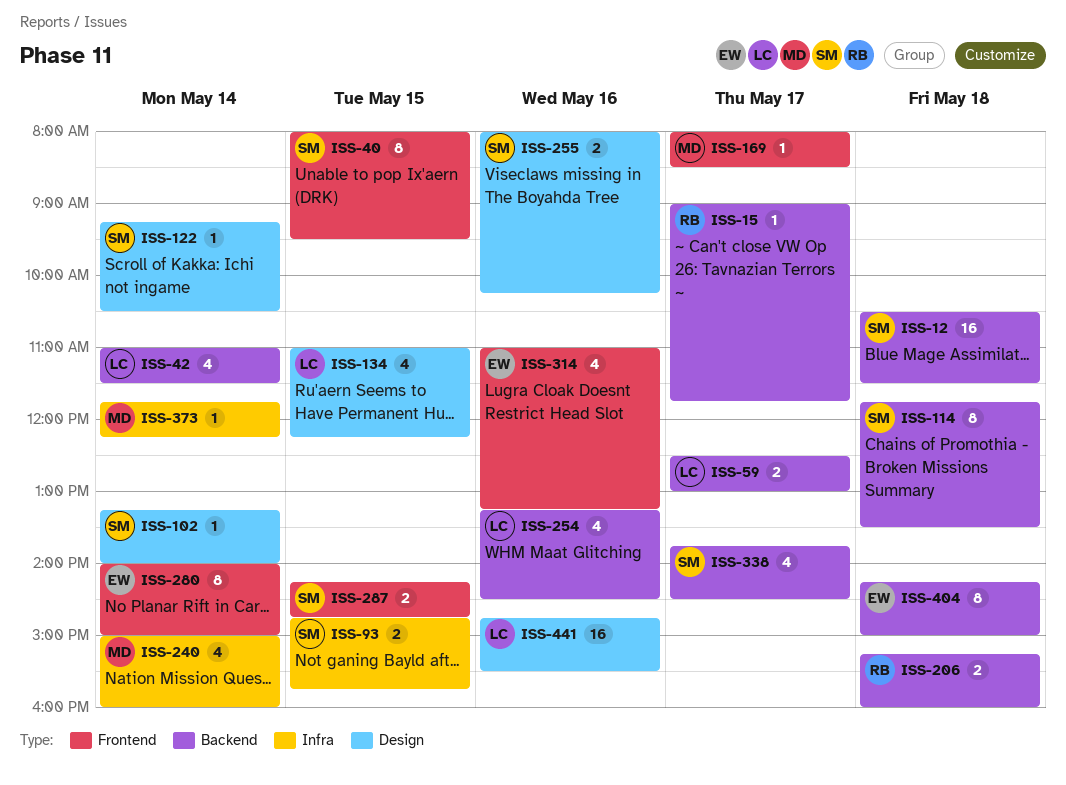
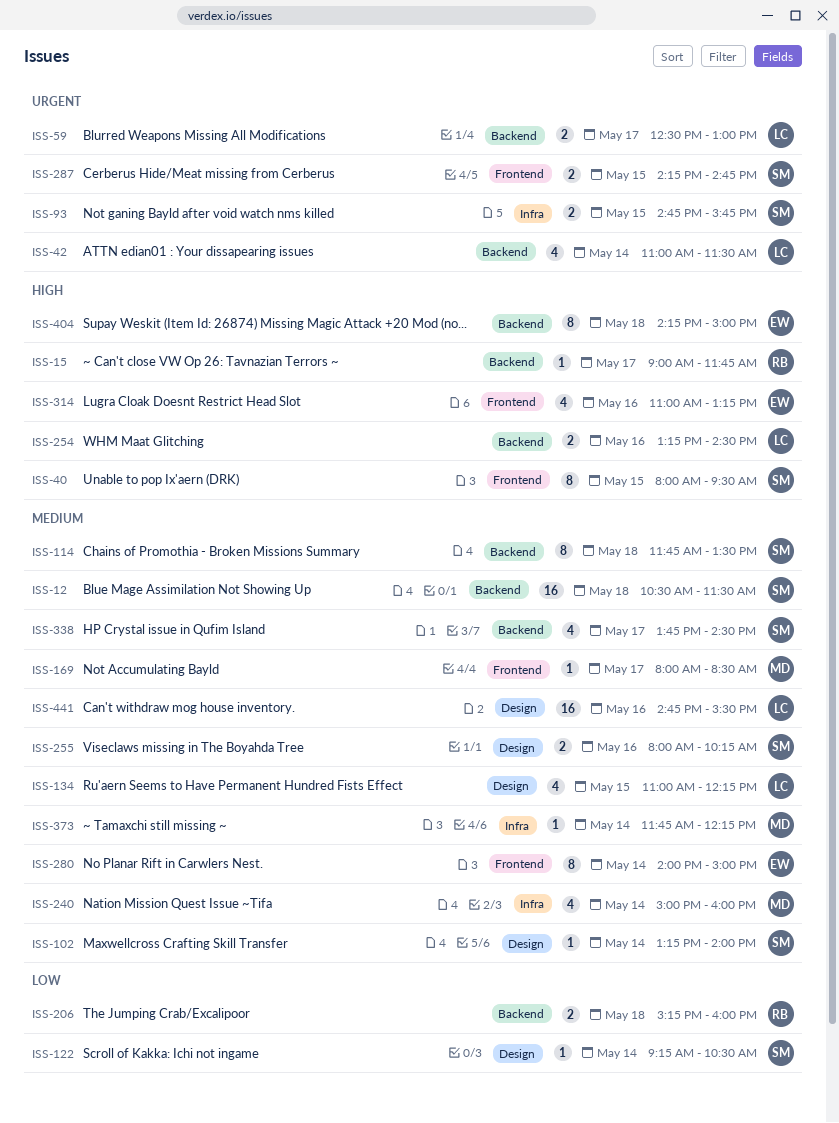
ISS-254, estimate: 4 -> 2

